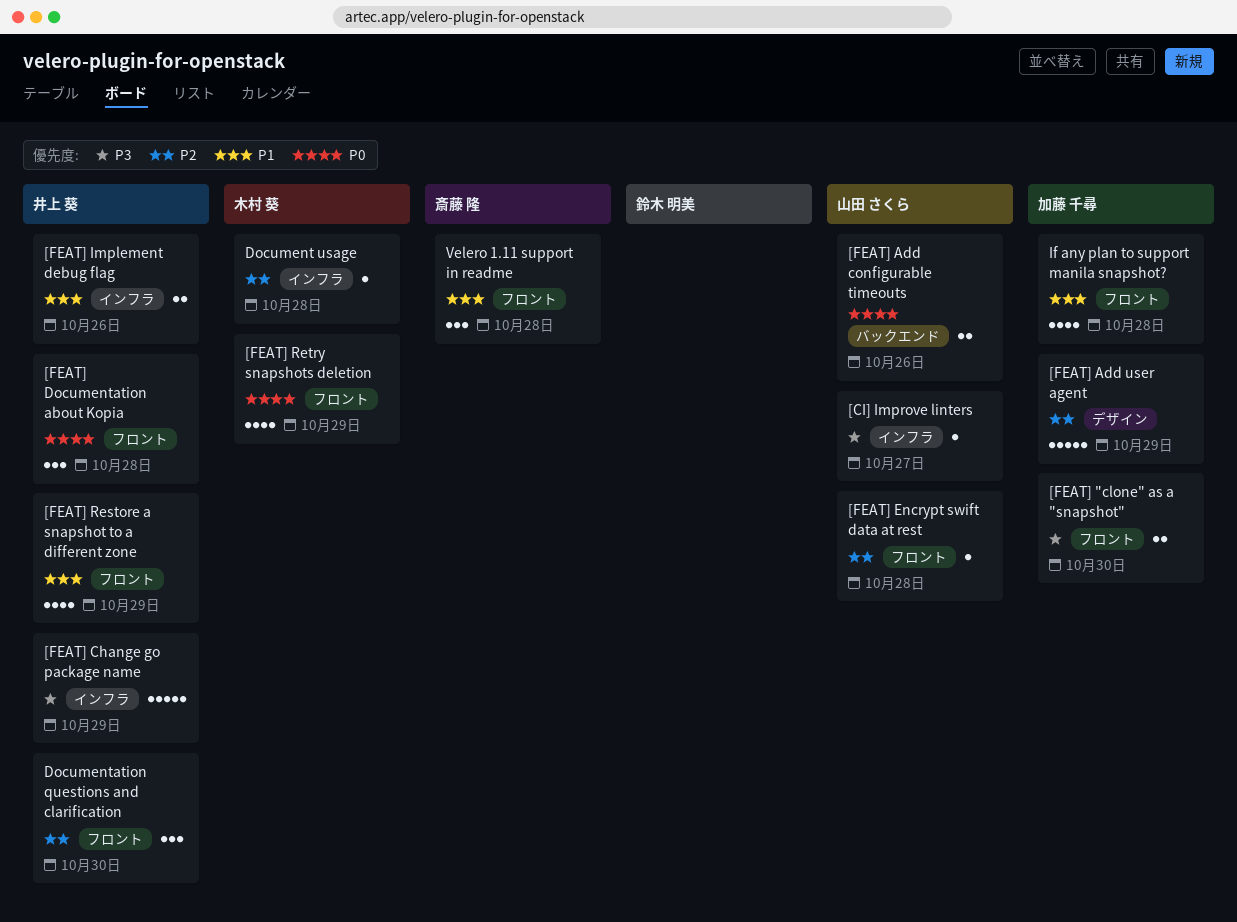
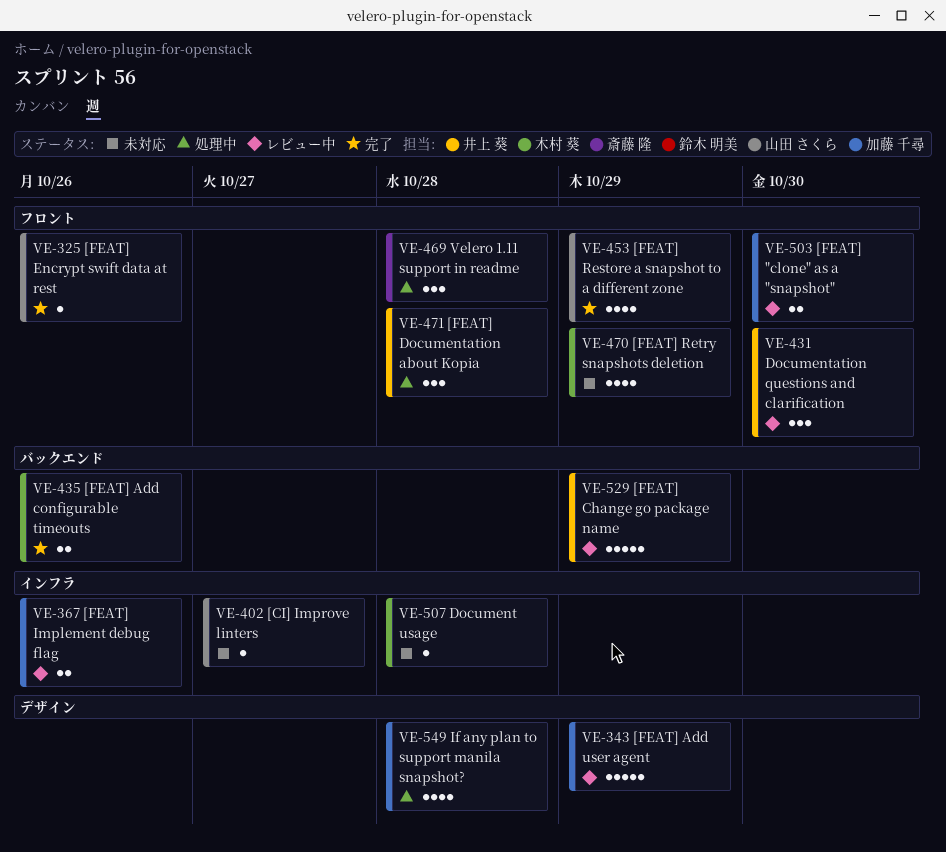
[FEAT] Add configurable timeouts, owner: 山田 さくら -> 木村 葵
[FEAT] Change go package name, label: インフラ -> バックエンド
[FEAT] Encrypt swift data at rest, due: Oct 28 -> Oct 26
[FEAT] Implement debug flag, owner: 井上 葵 -> 加藤 千尋
[FEAT] Restore a snapshot to a different zone, owner: 井上 葵 -> 山田 さくら
If any plan to support manila snapshot?, label: フロント -> デザイン

